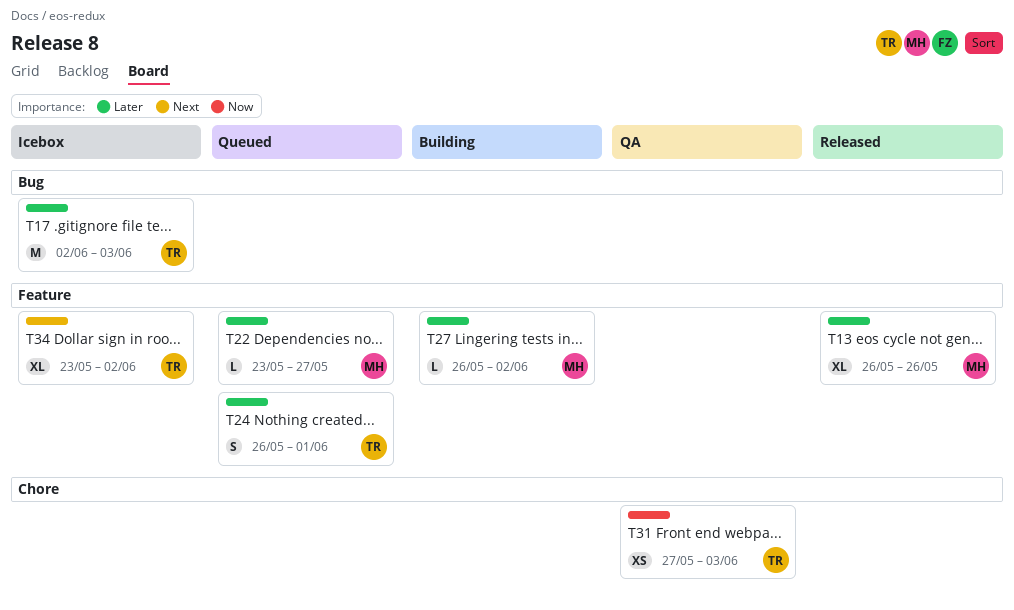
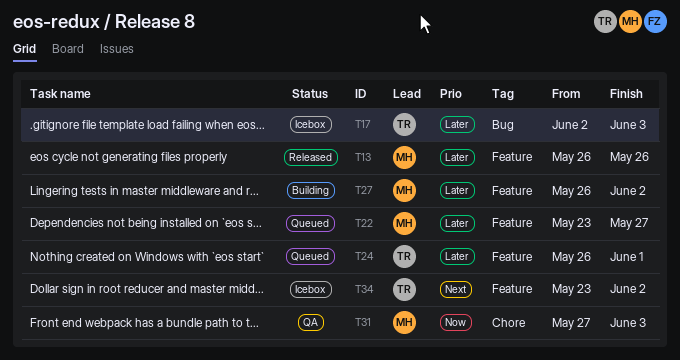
T31, owner: TR -> MH

